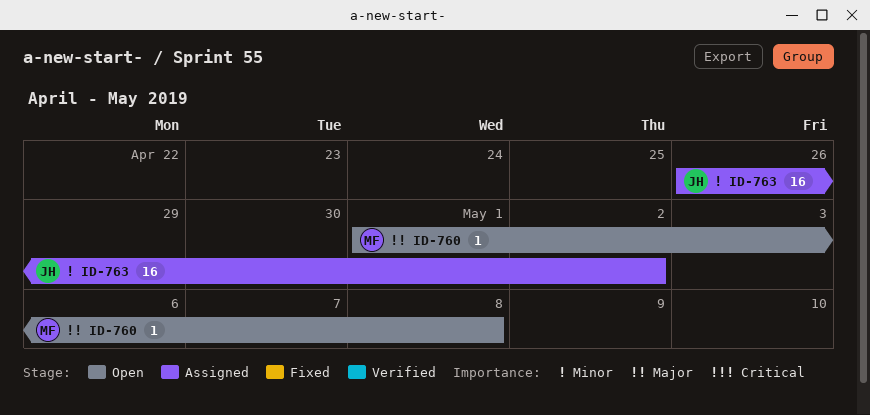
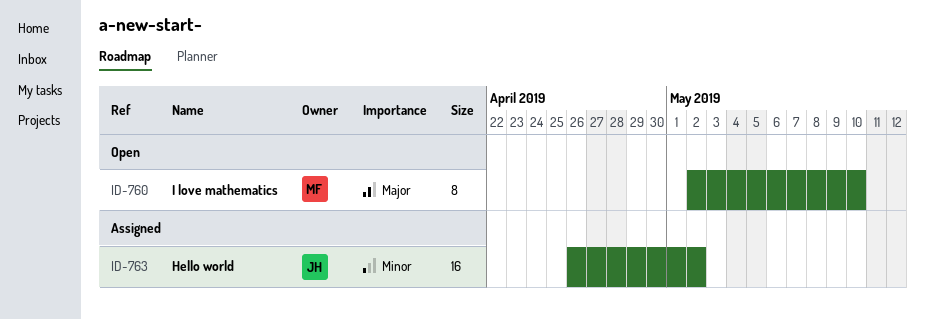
ID-760, estimate: 1 -> 8
ID-760, start: May 1 -> May 2
ID-760, due: May 8 -> May 10

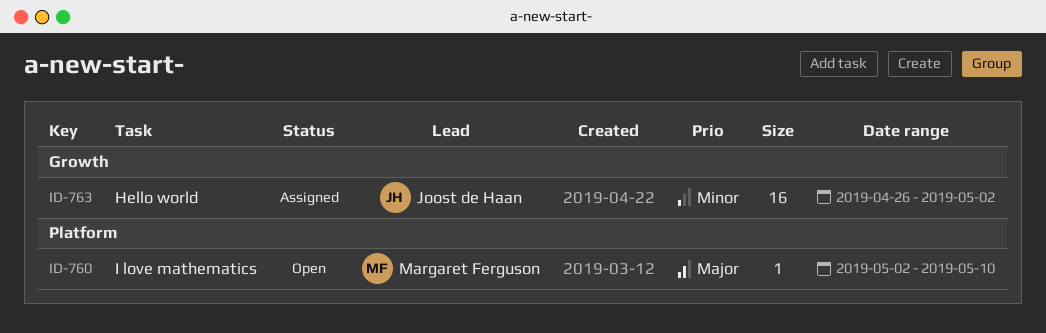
ID-760, estimate: 8 -> 1

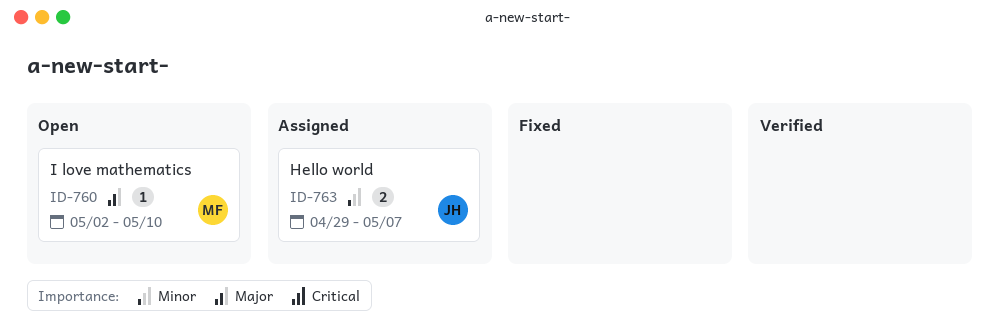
ID-763, estimate: 16 -> 2
ID-763, start: Apr 26 -> Apr 29
ID-763, due: May 2 -> May 7

